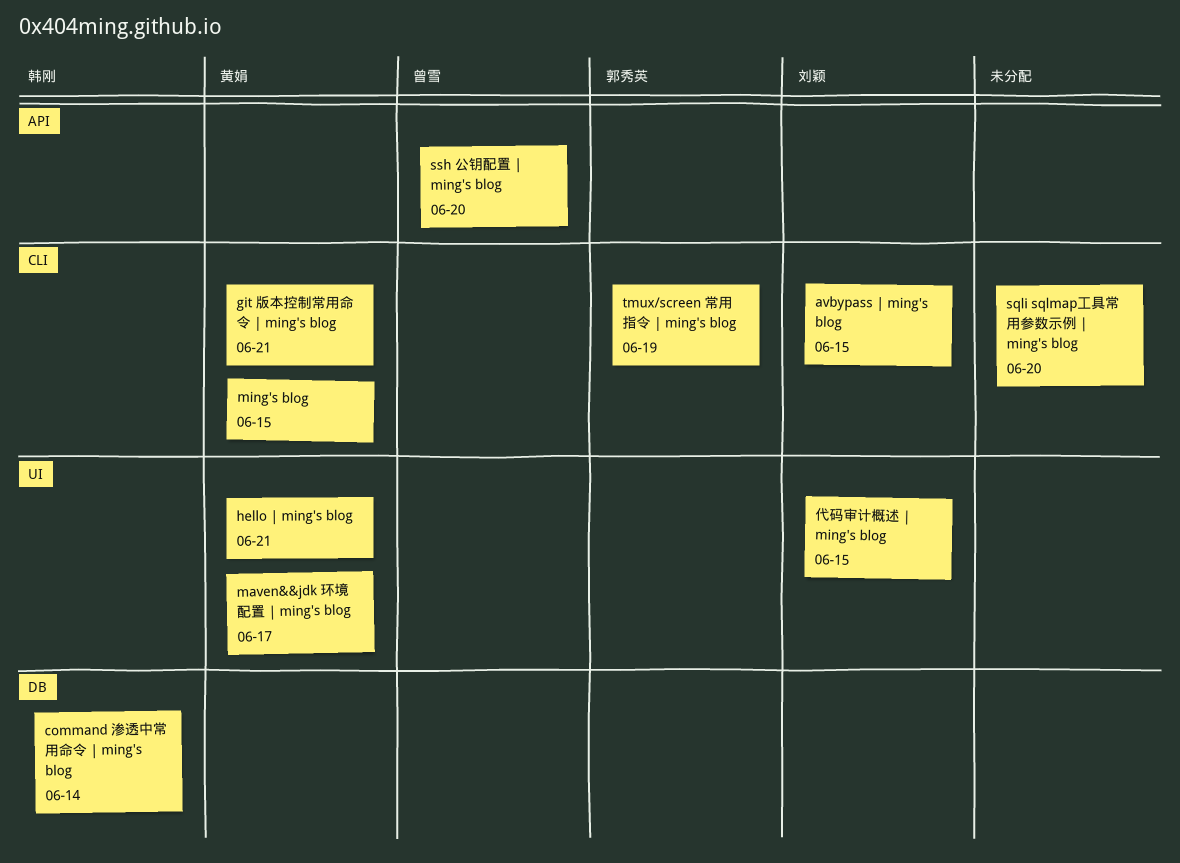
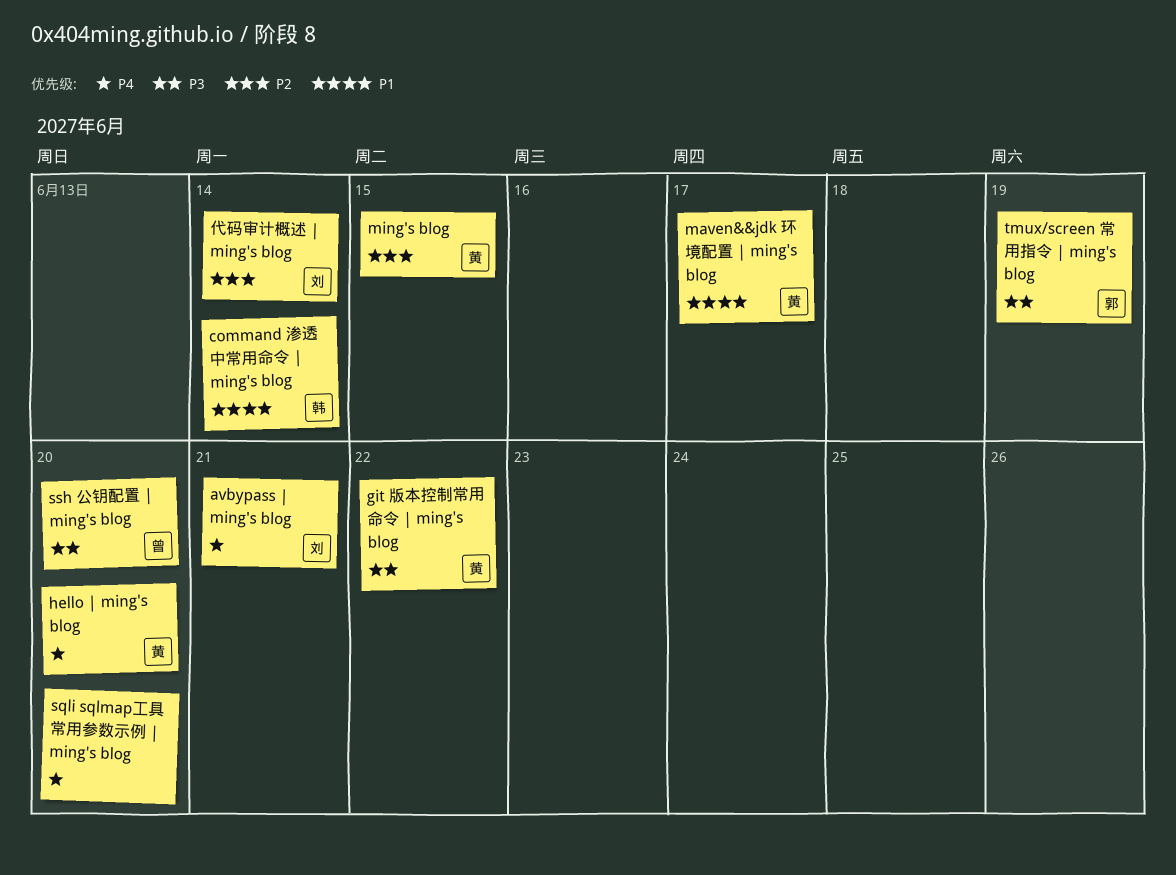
avbypass | ming's blog, due: Jun 15 -> Jun 21
git 版本控制常用命令 | ming's blog, due: Jun 21 -> Jun 22
hello | ming's blog, due: Jun 21 -> Jun 20
代码审计概述 | ming's blog, due: Jun 15 -> Jun 14

